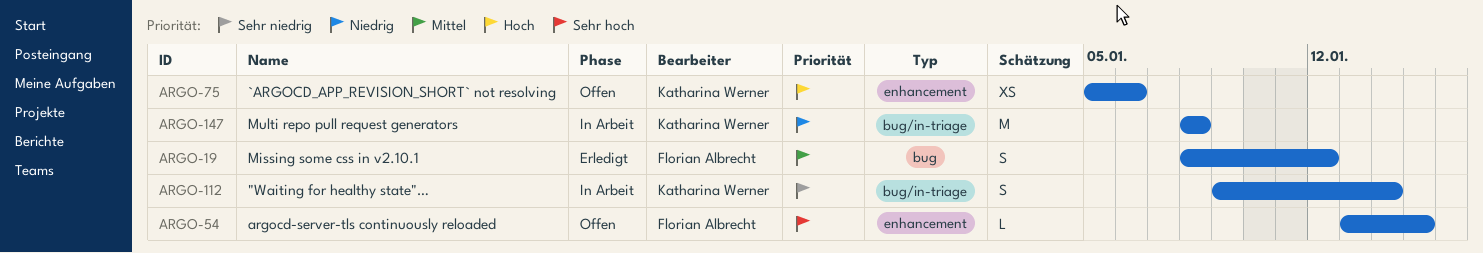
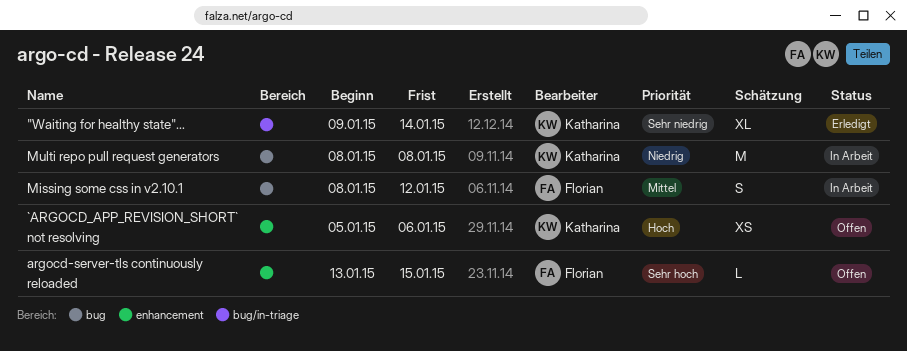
"Waiting for healthy state"…, status: In Arbeit -> Erledigt
"Waiting for healthy state"…, estimate: S -> XL
Missing some css in v2.10.1, status: Erledigt -> In Arbeit
Multi repo pull request generators, label: bug/in-triage -> bug

